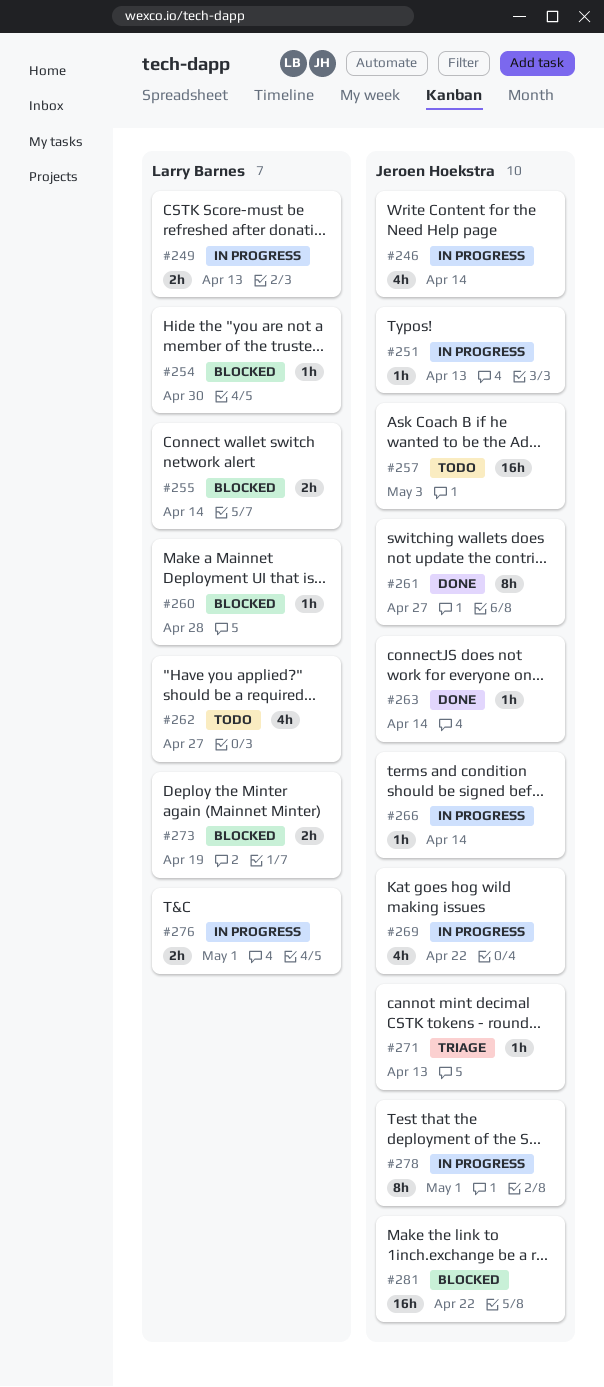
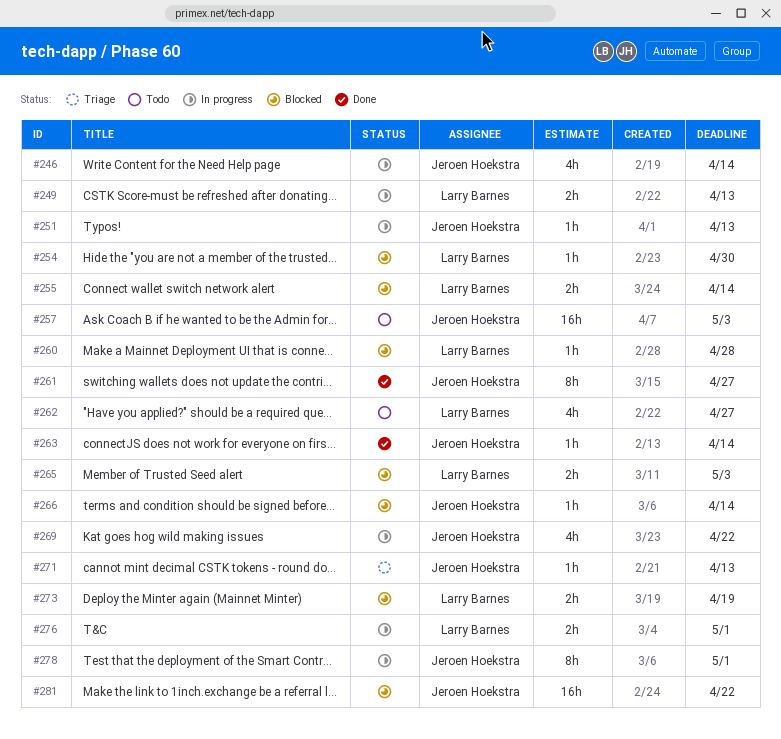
#265: none -> present
#266, status: In progress -> Blocked

